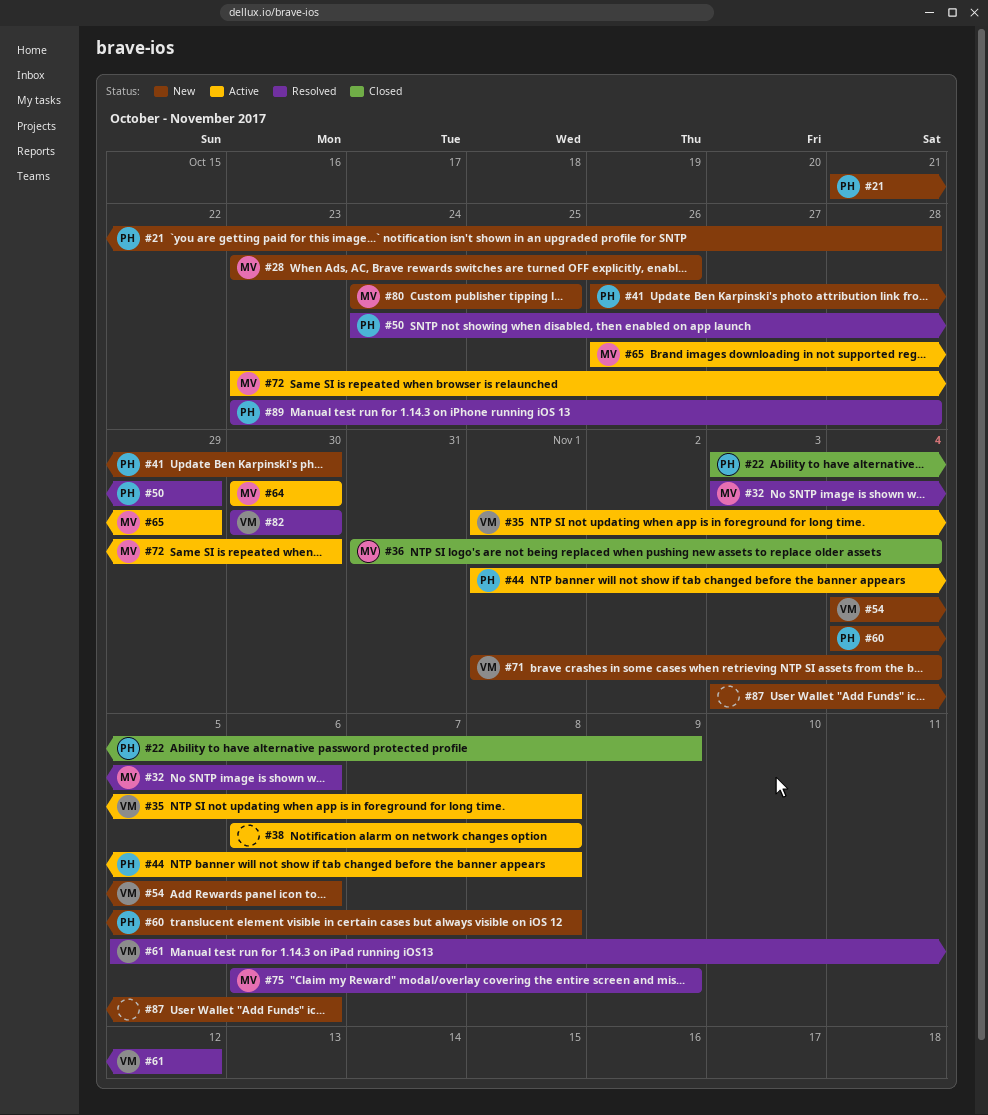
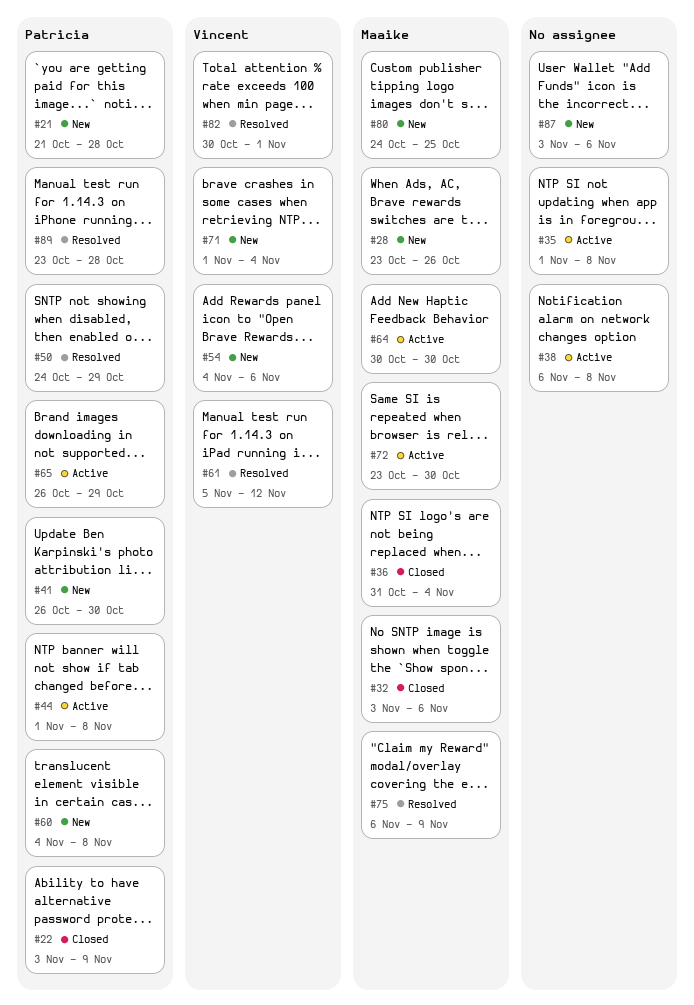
#32, status: Resolved -> Closed
#35, owner: Vincent -> none
#65, owner: Maaike -> Patricia
#82, due: Oct 30 -> Nov 1

